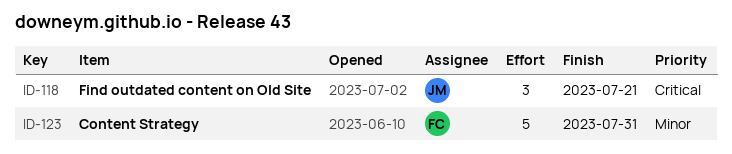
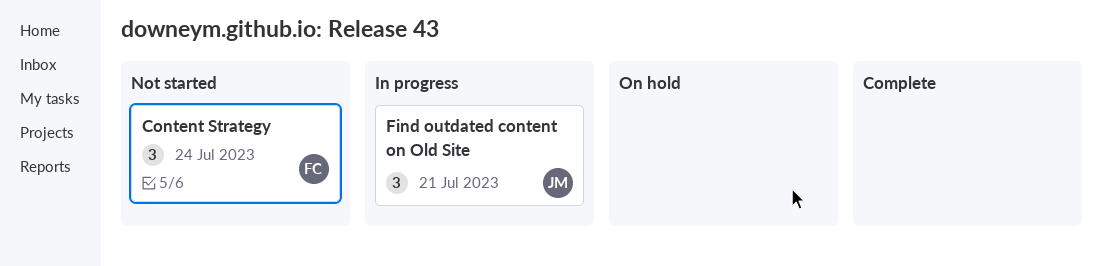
Content Strategy, estimate: 5 -> 3
Content Strategy, due: Jul 31 -> Jul 24

